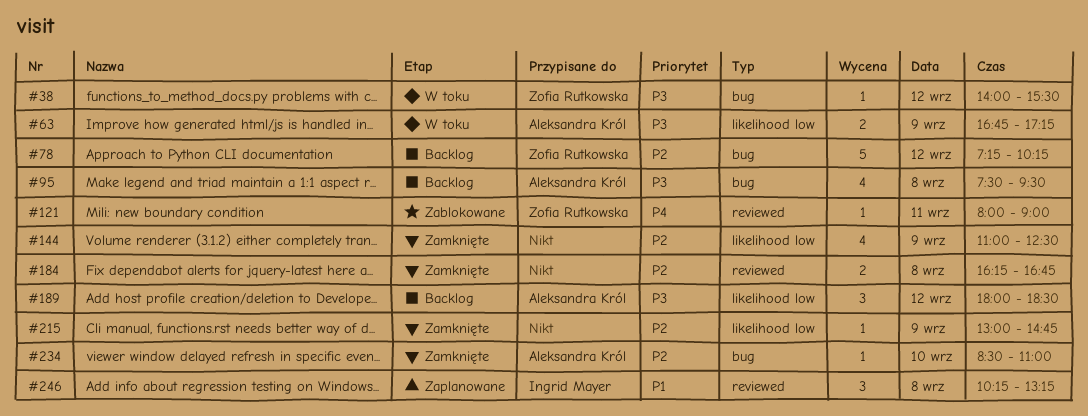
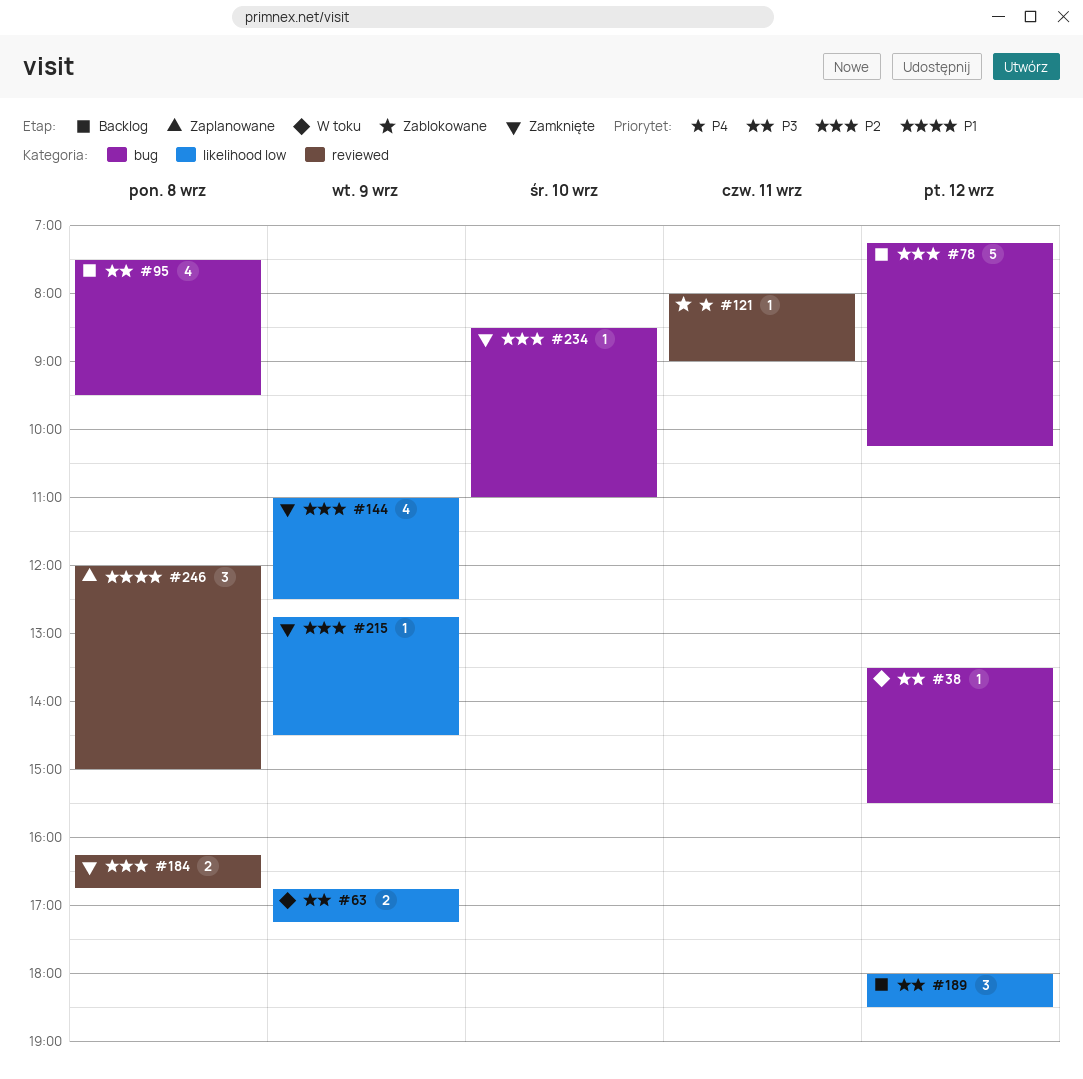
#38, begins: 14:00 -> 13:30
#215, begins: 13:00 -> 12:45
#215, ends: 14:45 -> 14:30
#246, begins: 10:15 -> 12:00
#246, ends: 13:15 -> 15:00

